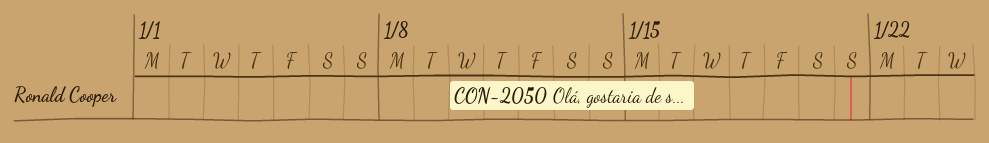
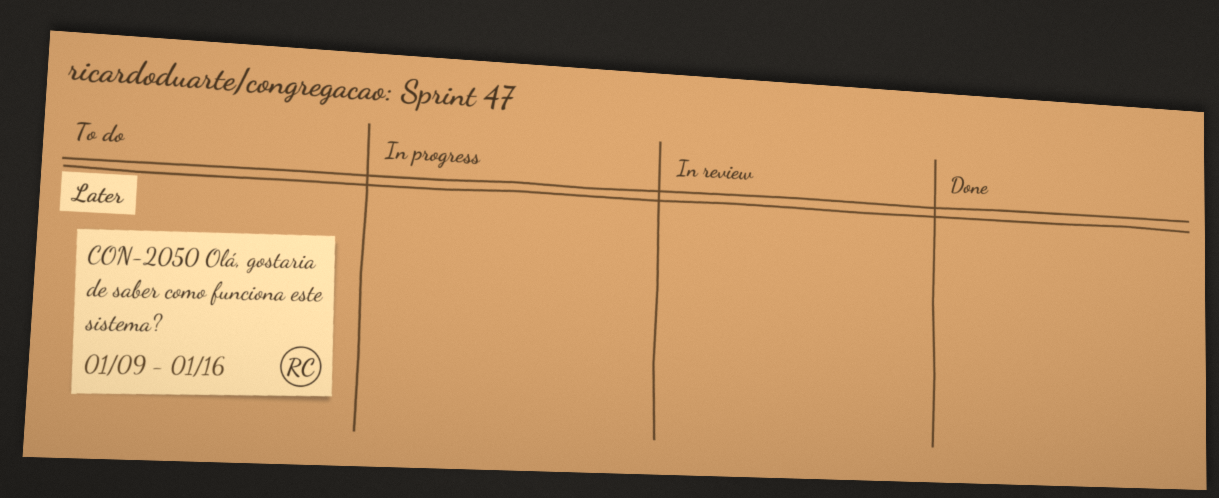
CON-2050, start: Jan 10 -> Jan 9

